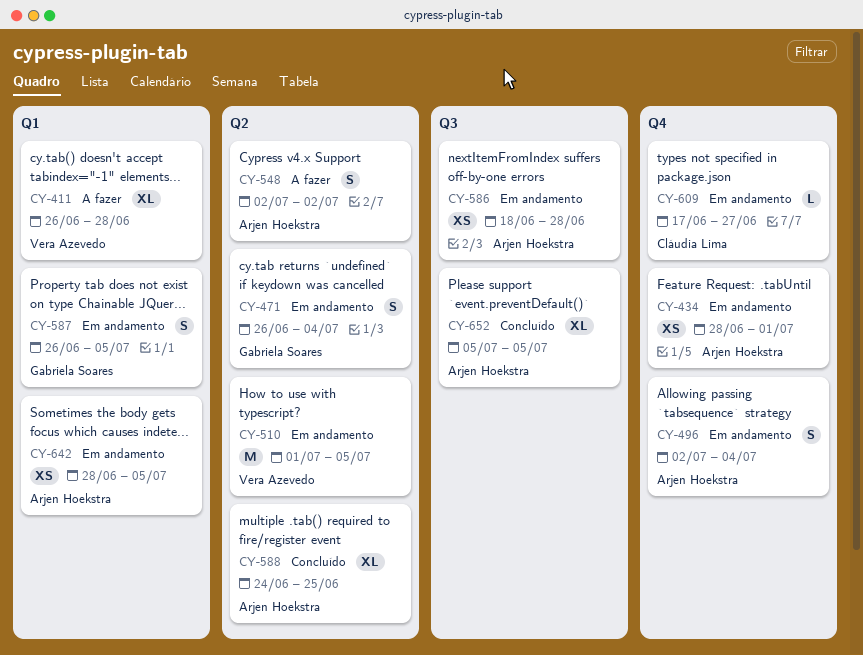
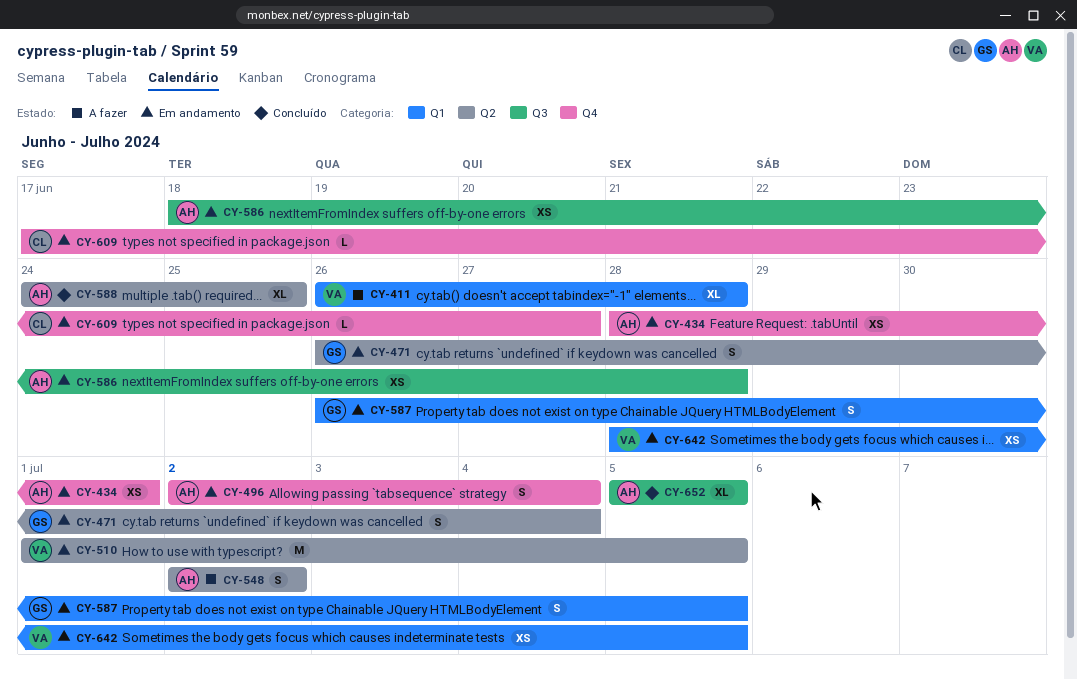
CY-642, owner: Arjen Hoekstra -> Vera Azevedo

